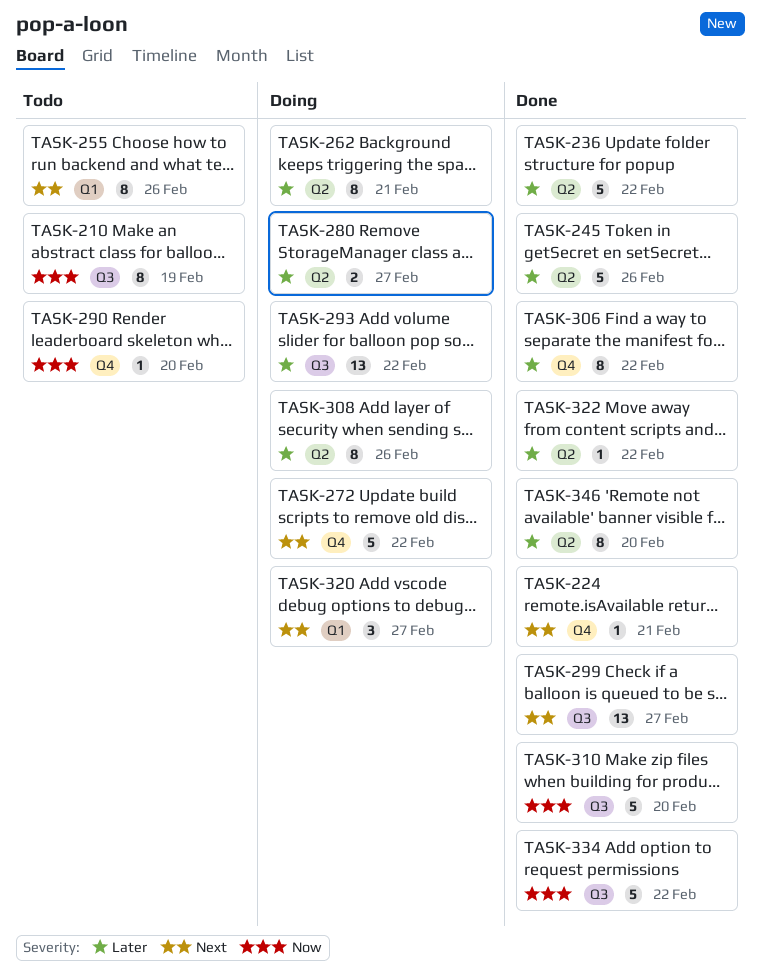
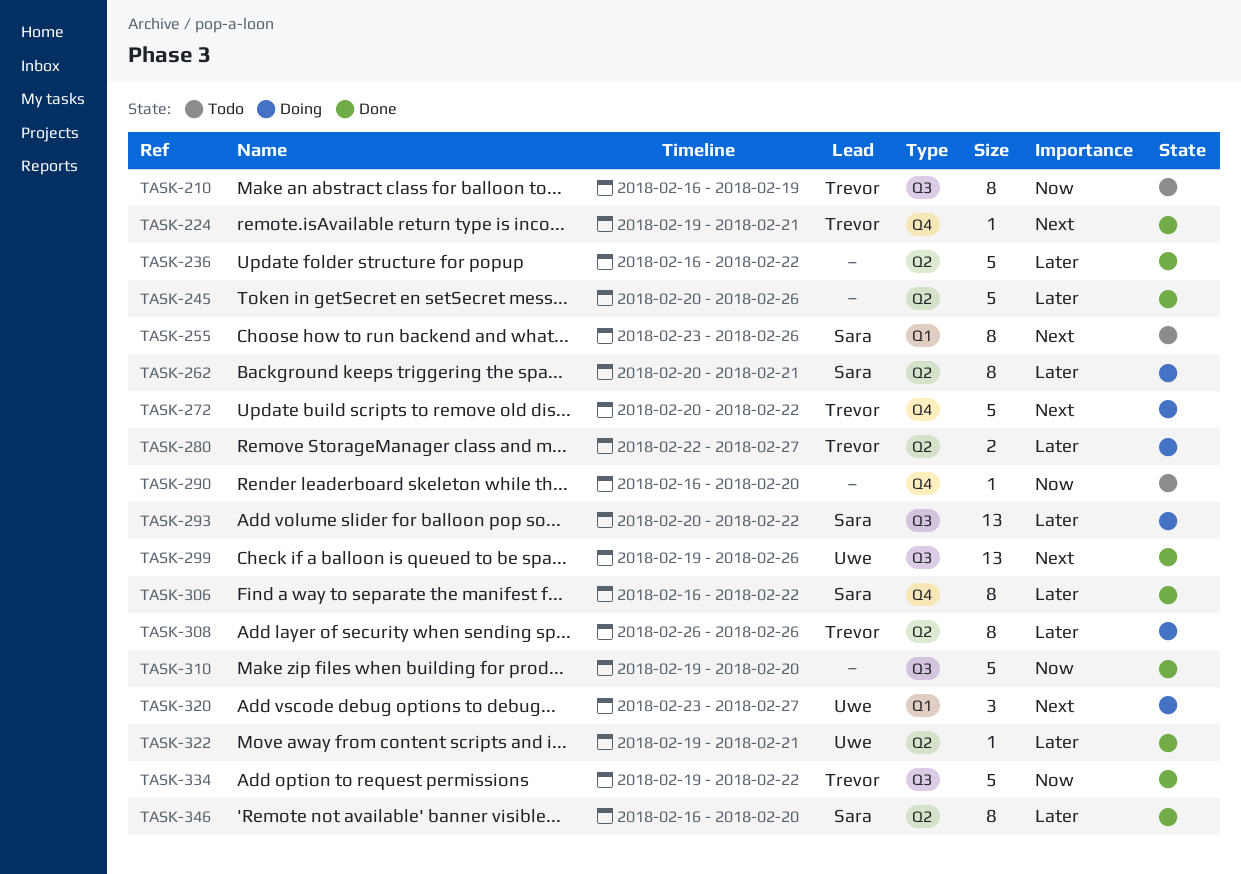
TASK-299, due: Feb 27 -> Feb 26
TASK-322, due: Feb 22 -> Feb 21

